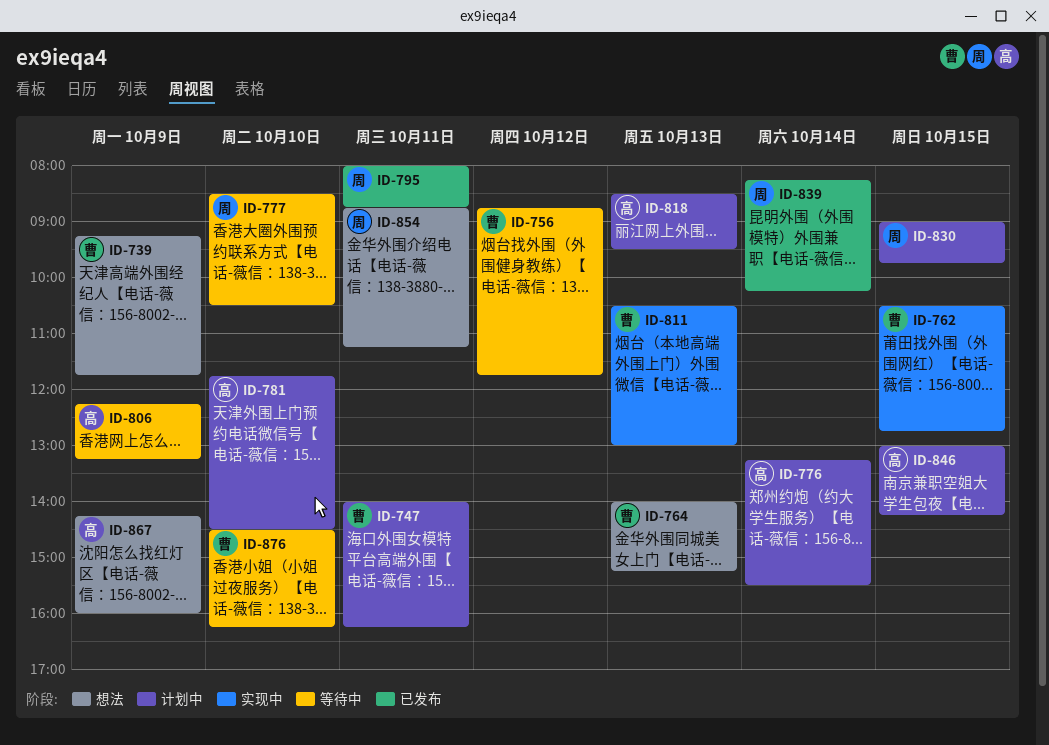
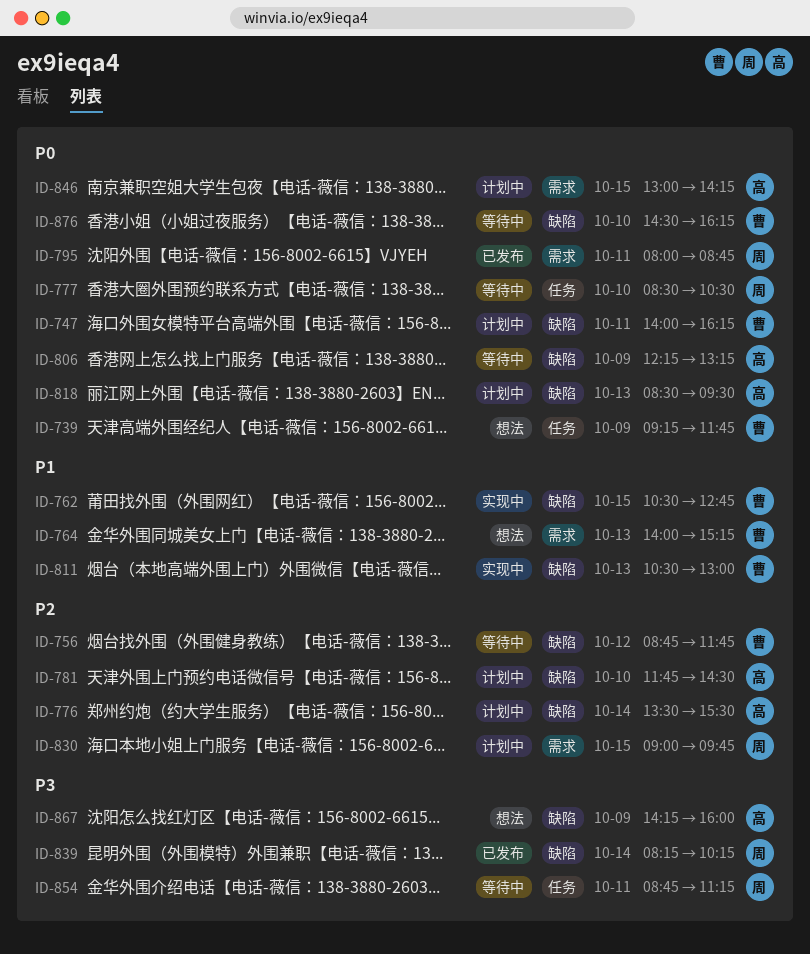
ID-776, begins: 13:15 -> 13:30
ID-854, status: 想法 -> 等待中

